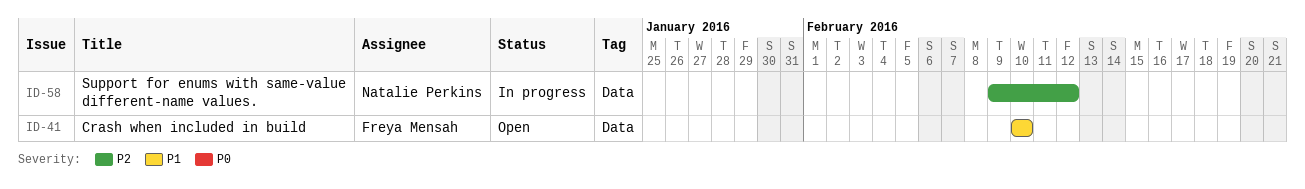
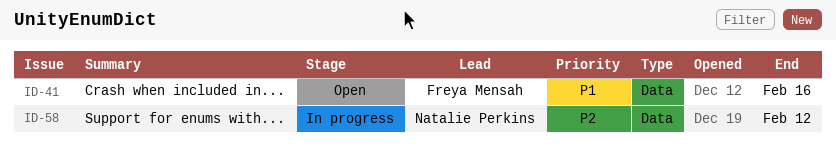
ID-41, due: Feb 10 -> Feb 16

